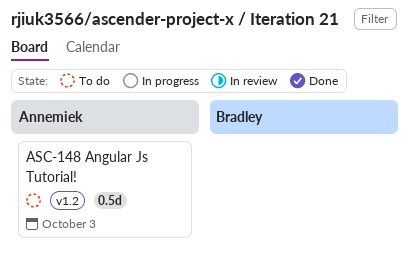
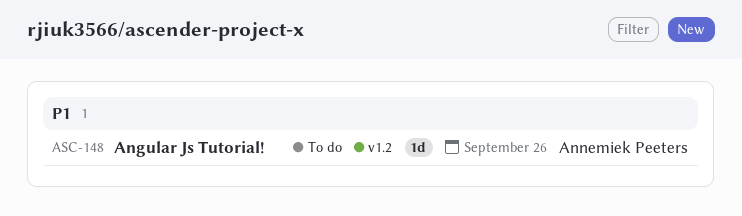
ASC-148, estimate: 0.5d -> 1d
ASC-148, due: Oct 3 -> Sep 26

